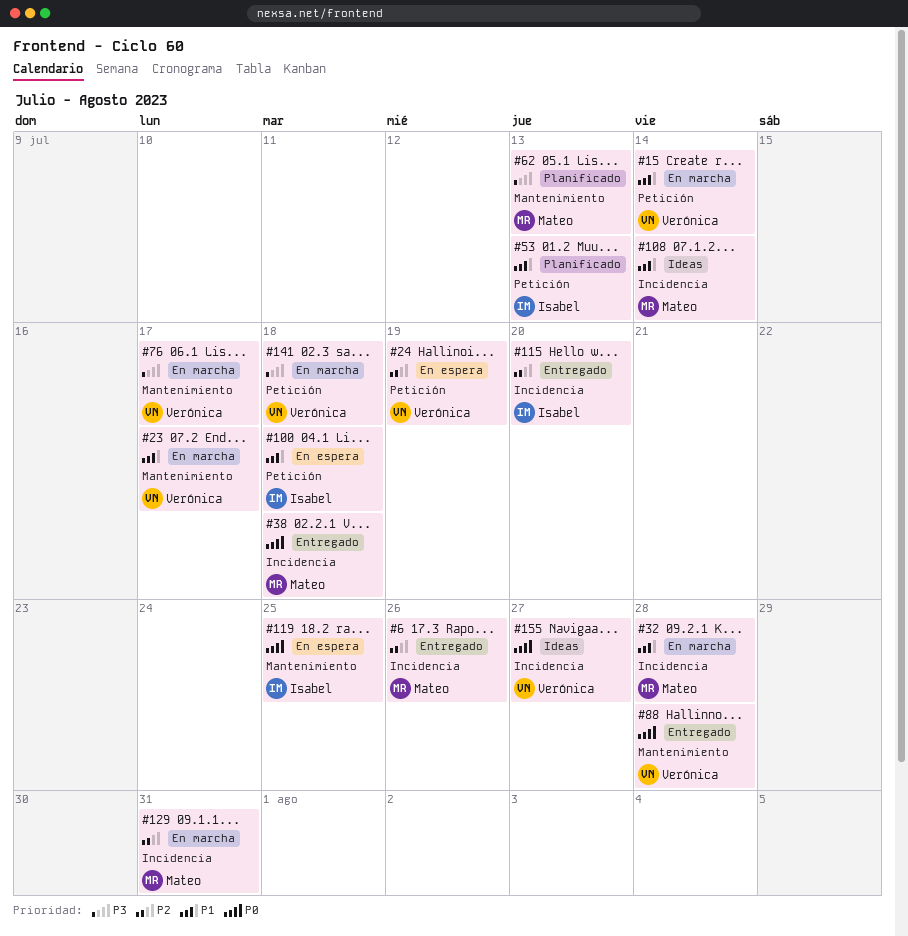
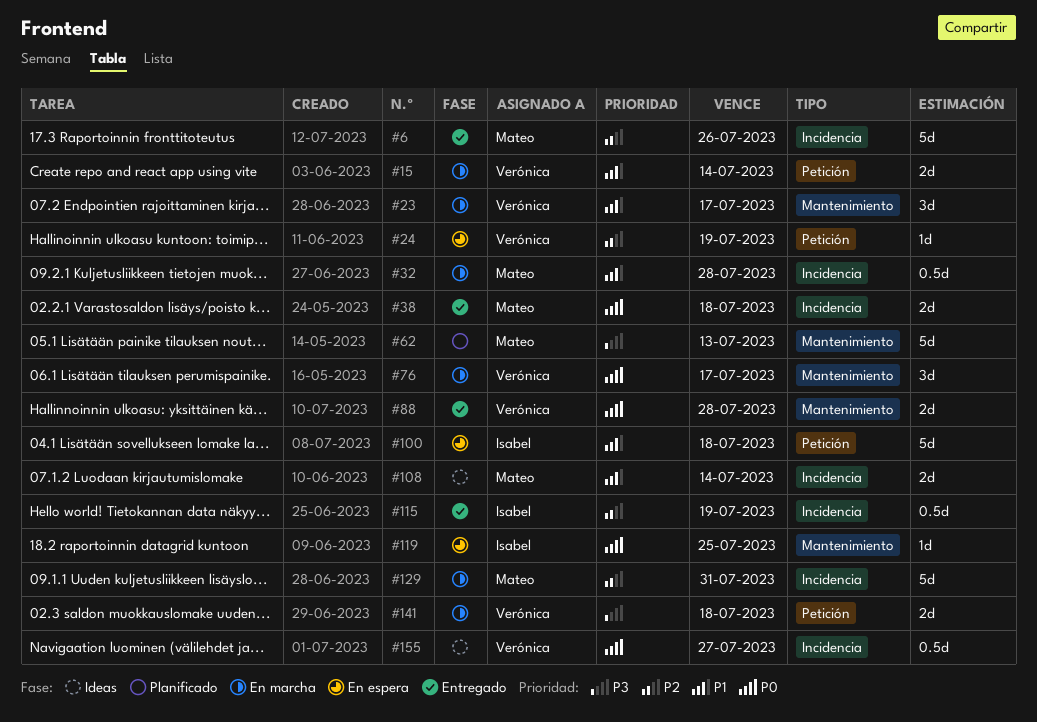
#53: present -> none
#76, priority: P3 -> P0
#115, due: Jul 20 -> Jul 19

